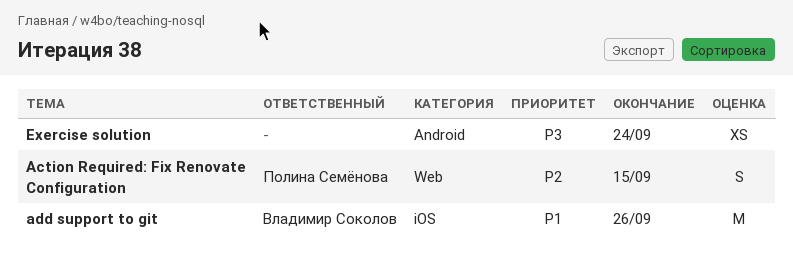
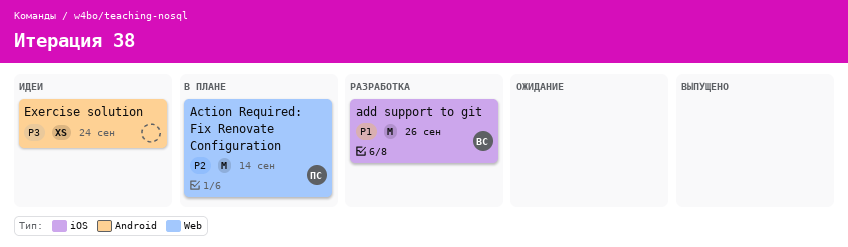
Action Required: Fix Renovate Configuration, estimate: S -> M
Action Required: Fix Renovate Configuration, due: Sep 15 -> Sep 14

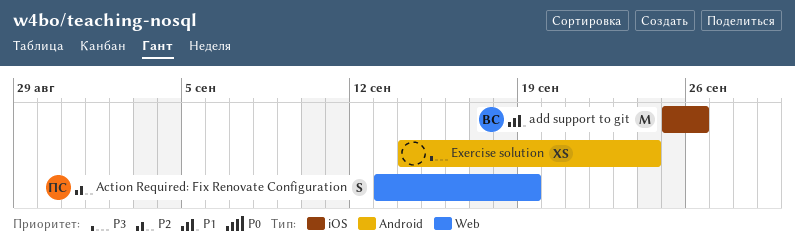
Action Required: Fix Renovate Configuration, estimate: M -> S
Action Required: Fix Renovate Configuration, due: Sep 14 -> Sep 19

